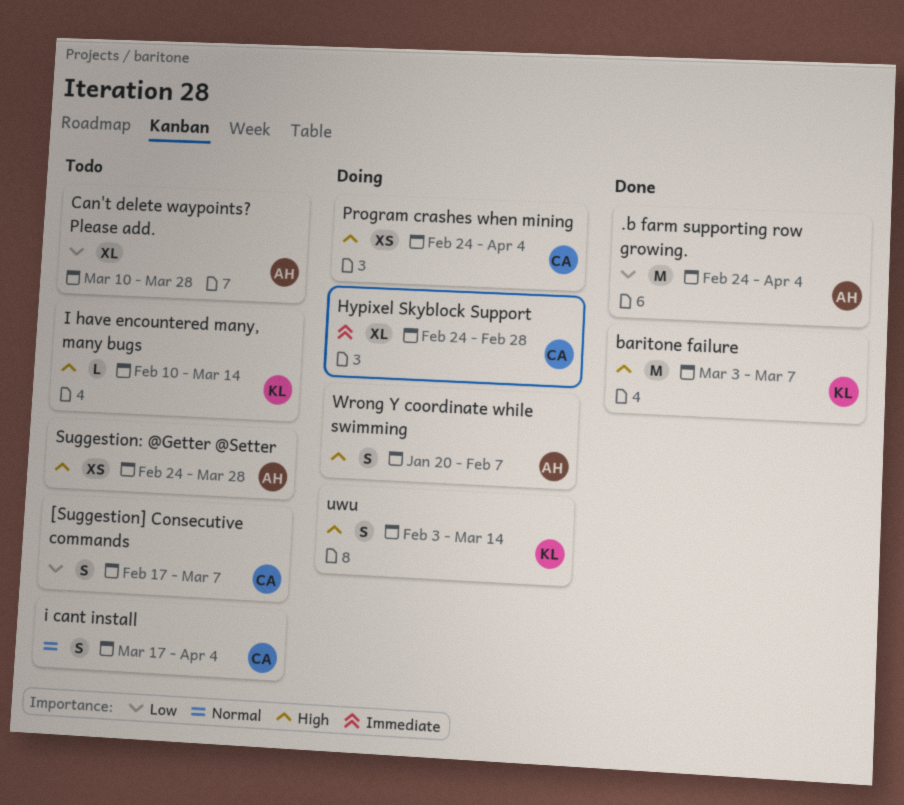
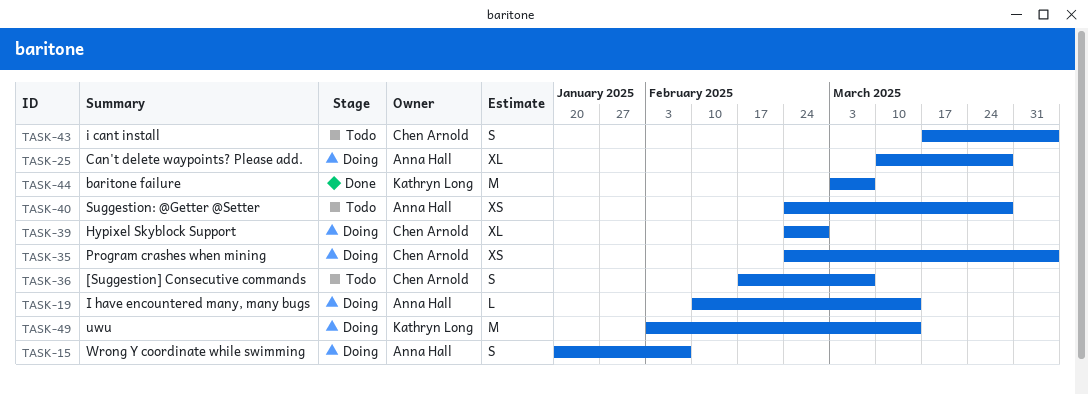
.b farm supporting row growing.: present -> none
Can't delete waypoints? Please add., status: Todo -> Doing
I have encountered many, many bugs, status: Todo -> Doing
I have encountered many, many bugs, owner: Kathryn Long -> Anna Hall
uwu, estimate: S -> M

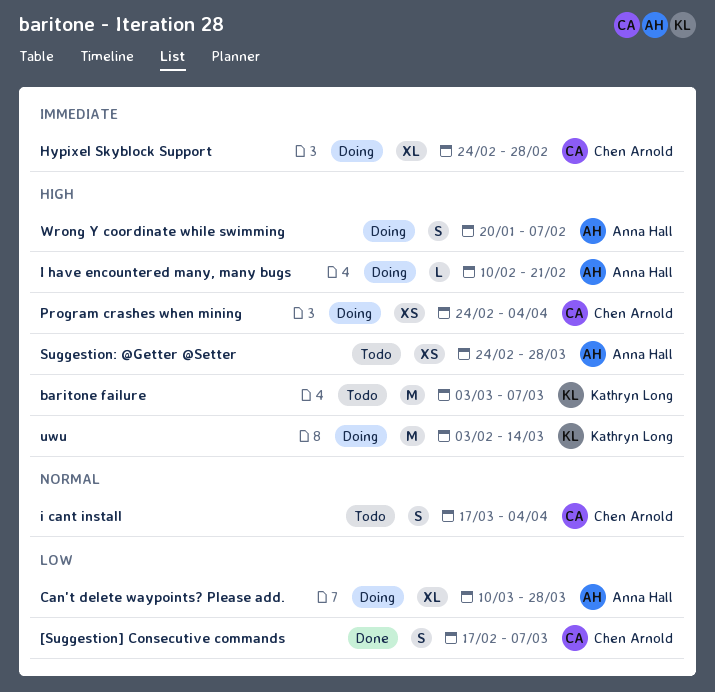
[Suggestion] Consecutive commands, status: Todo -> Done
baritone failure, status: Done -> Todo
I have encountered many, many bugs, due: Mar 14 -> Feb 21

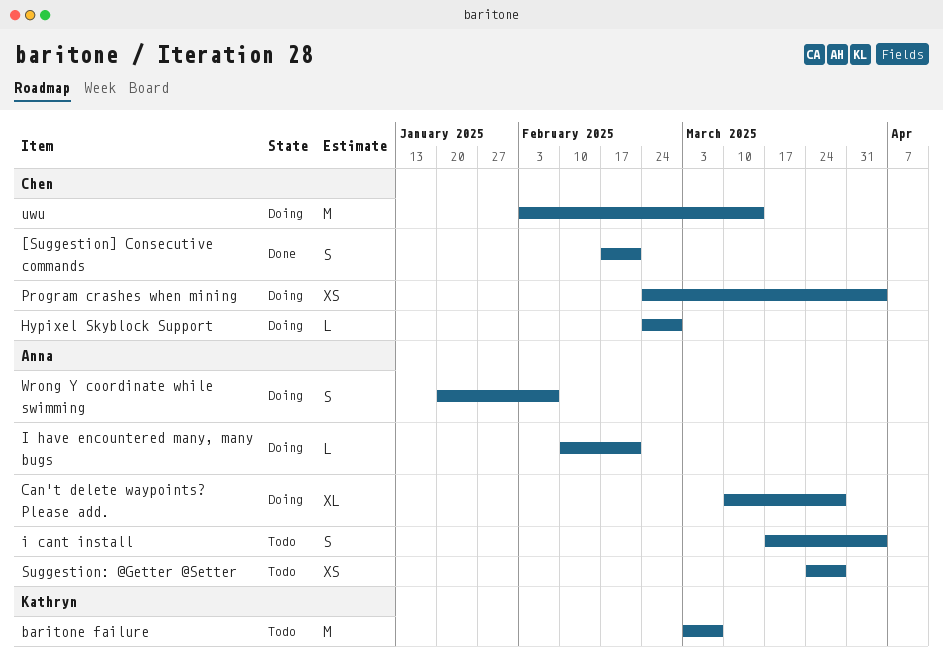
[Suggestion] Consecutive commands, due: Mar 7 -> Feb 21
Hypixel Skyblock Support, estimate: XL -> L
i cant install, owner: Chen Arnold -> Anna Hall
Suggestion: @Getter @Setter, start: Feb 24 -> Mar 24
uwu, owner: Kathryn Long -> Chen Arnold

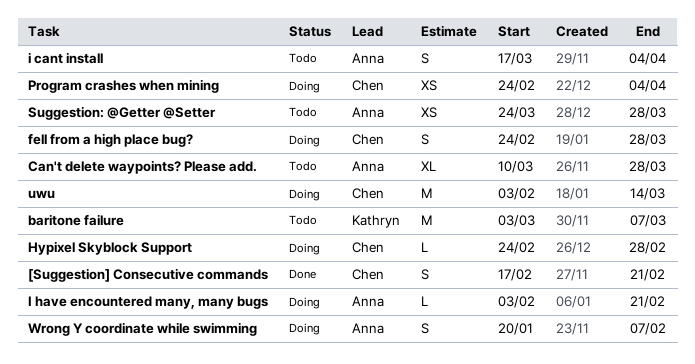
Can't delete waypoints? Please add., status: Doing -> Todo
fell from a high place bug?: none -> present
I have encountered many, many bugs, start: Feb 10 -> Feb 3

